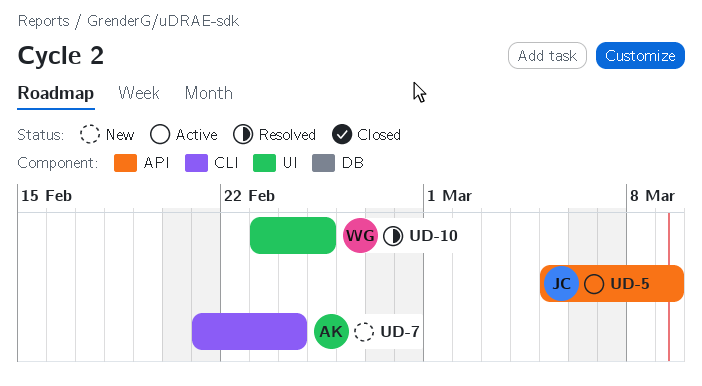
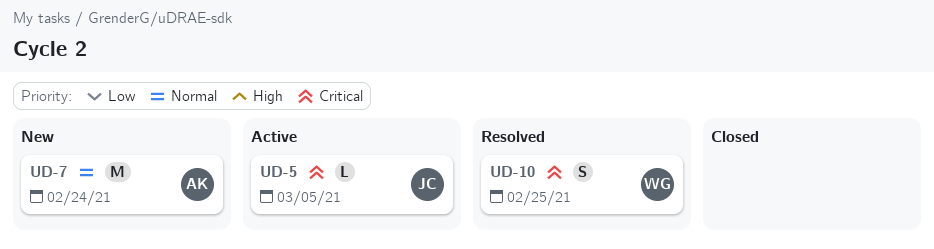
UD-5, due: Mar 9 -> Mar 5

